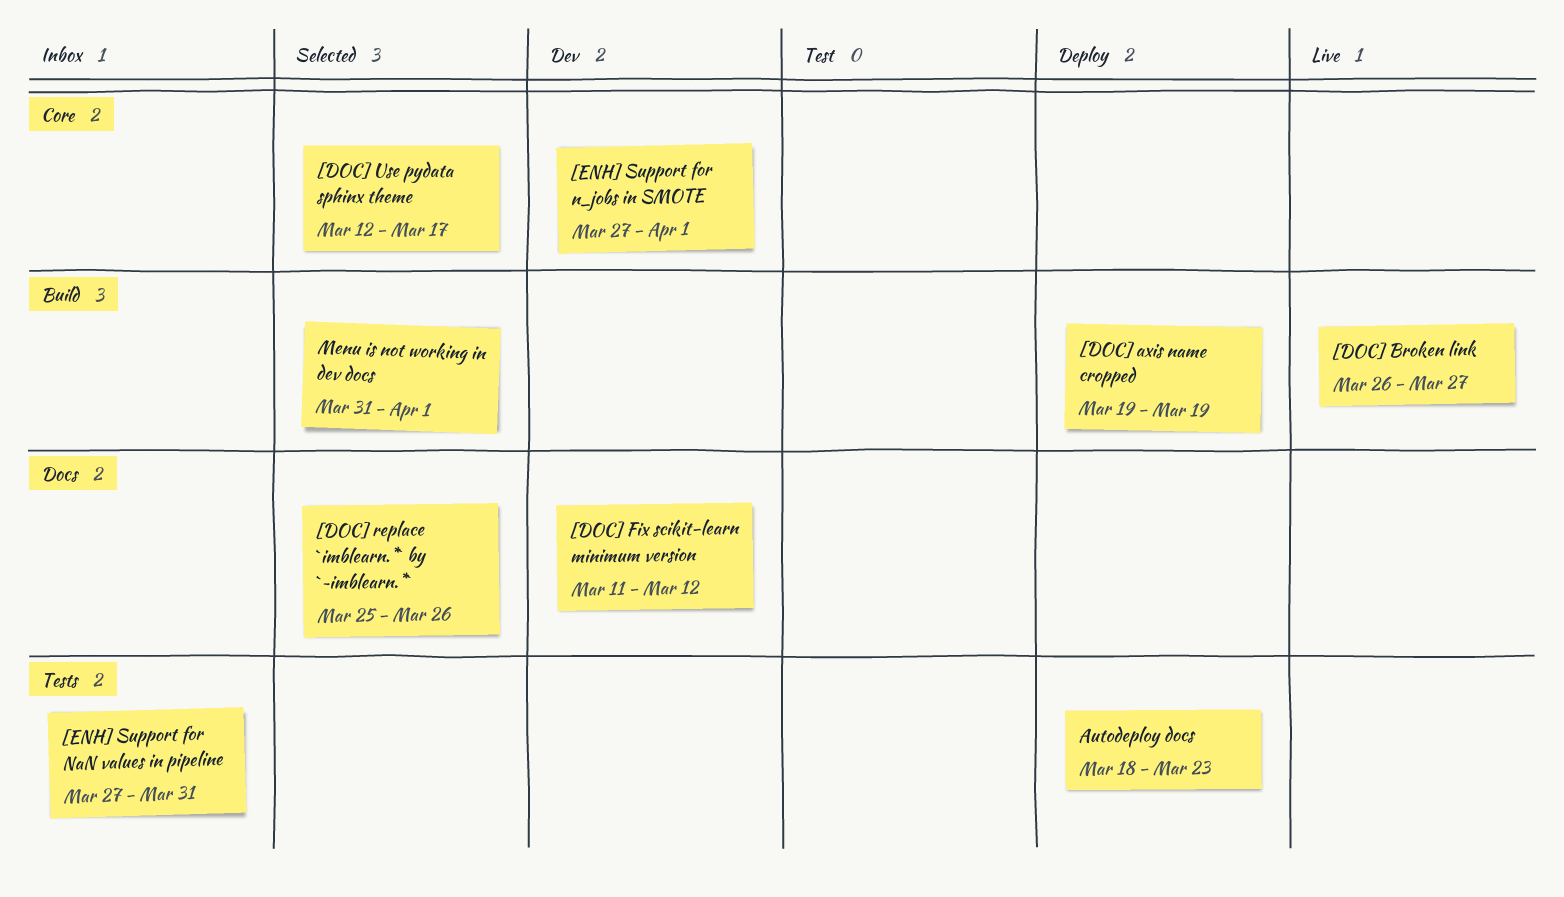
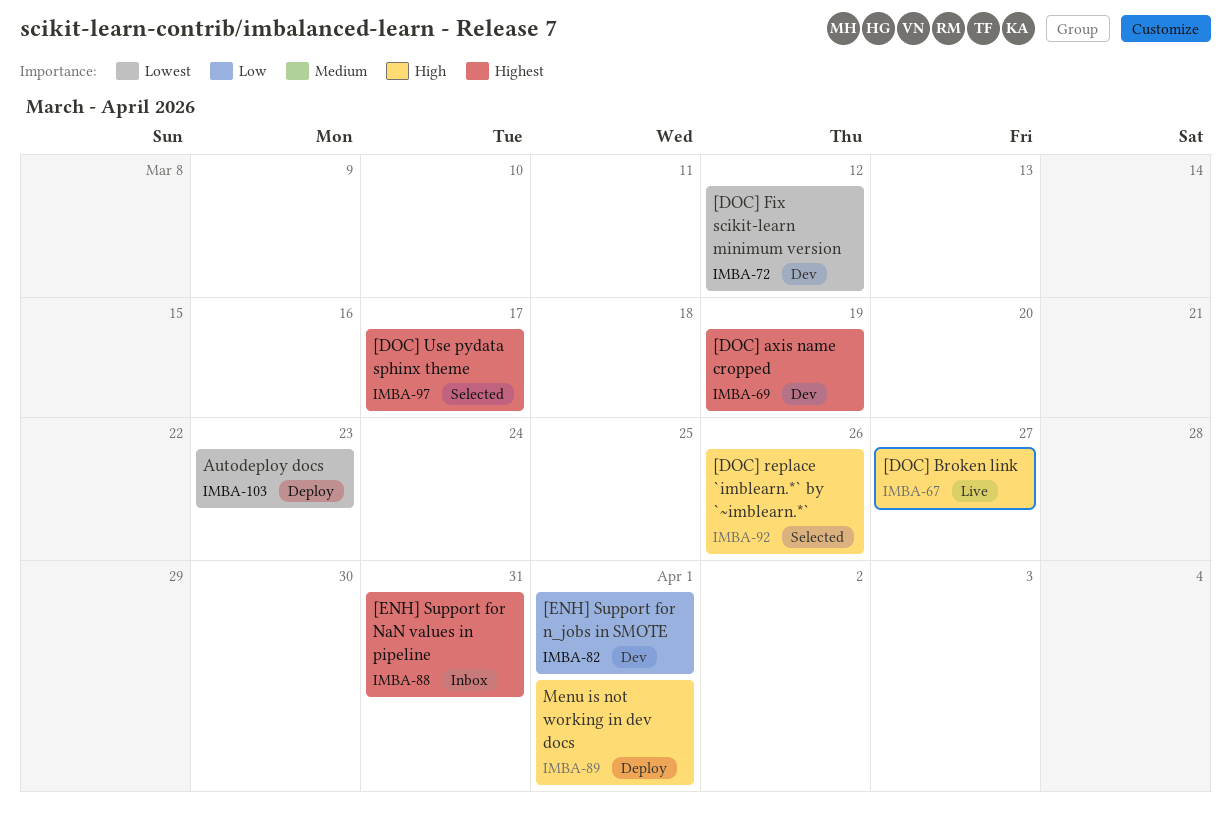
[DOC] axis name cropped, status: Deploy -> Dev
Menu is not working in dev docs, status: Selected -> Deploy

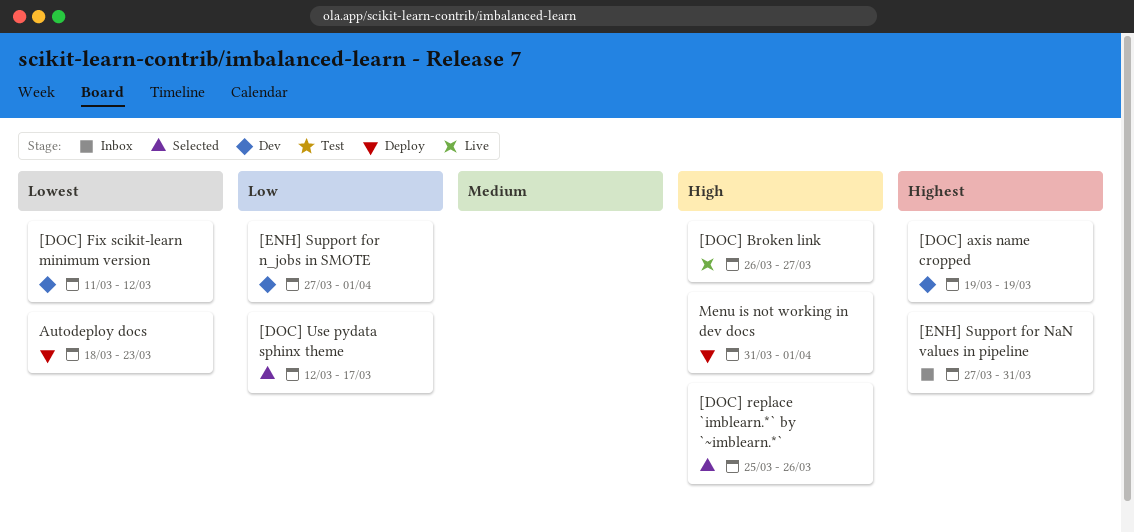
[DOC] Use pydata sphinx theme, priority: Highest -> Low

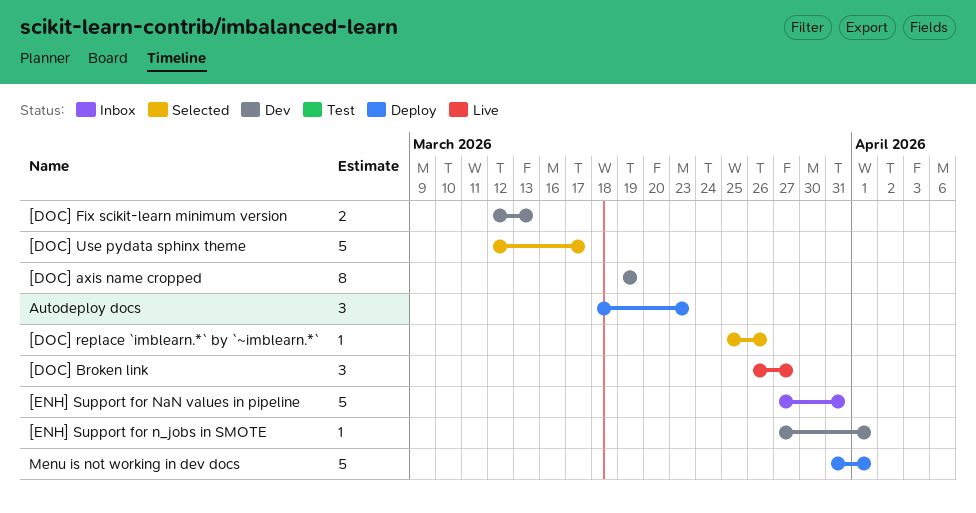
[DOC] Fix scikit-learn minimum version, start: Mar 11 -> Mar 12
[DOC] Fix scikit-learn minimum version, due: Mar 12 -> Mar 13

